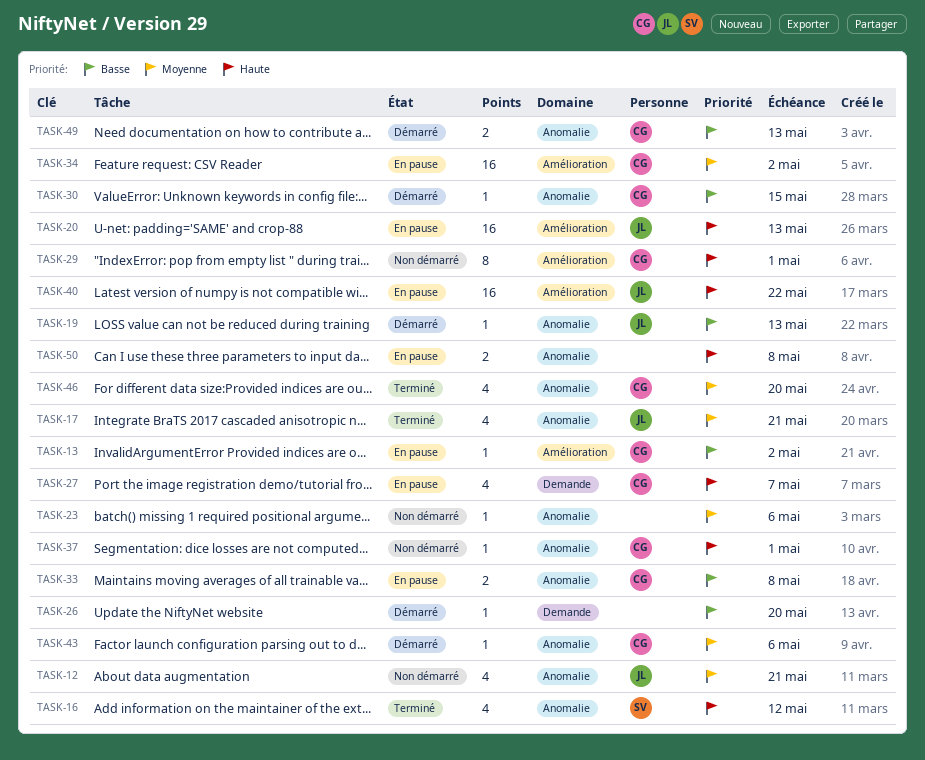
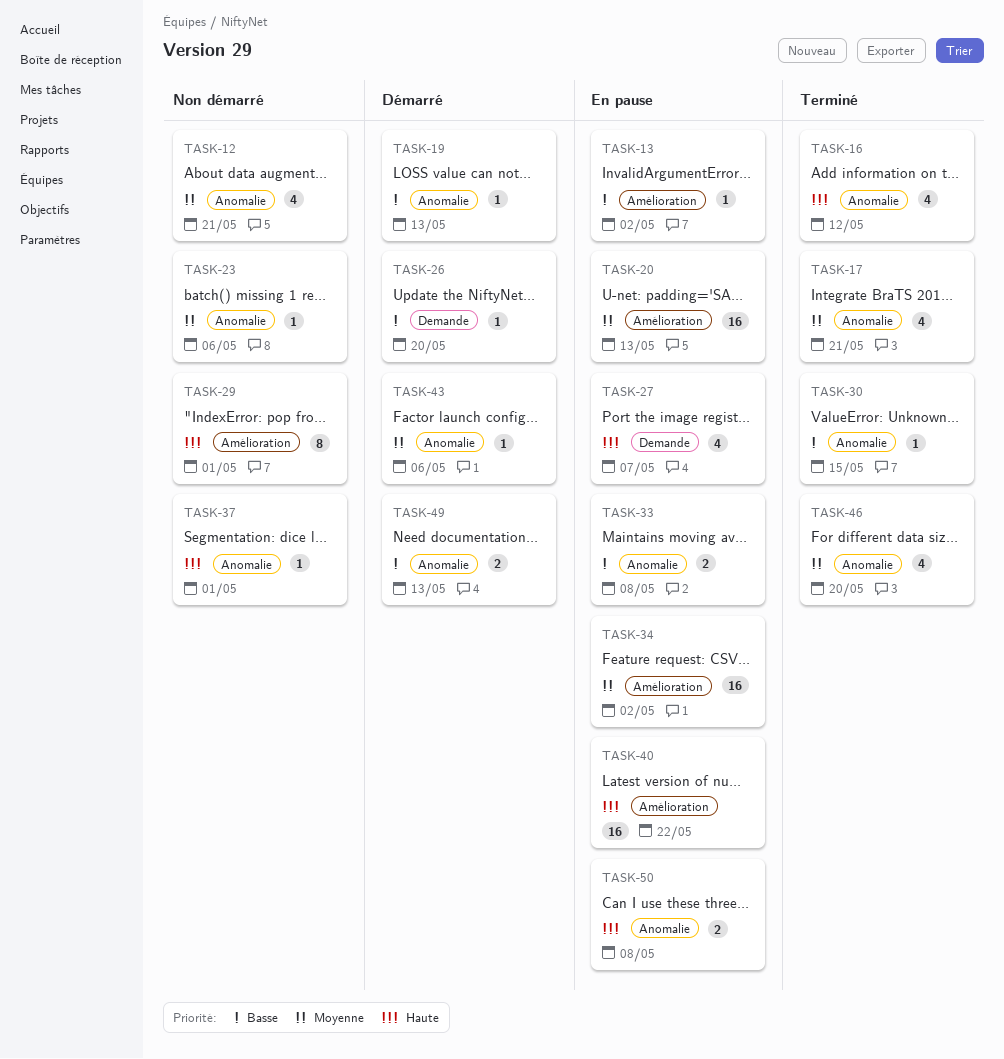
TASK-20, priority: Haute -> Moyenne
TASK-30, status: Démarré -> Terminé

